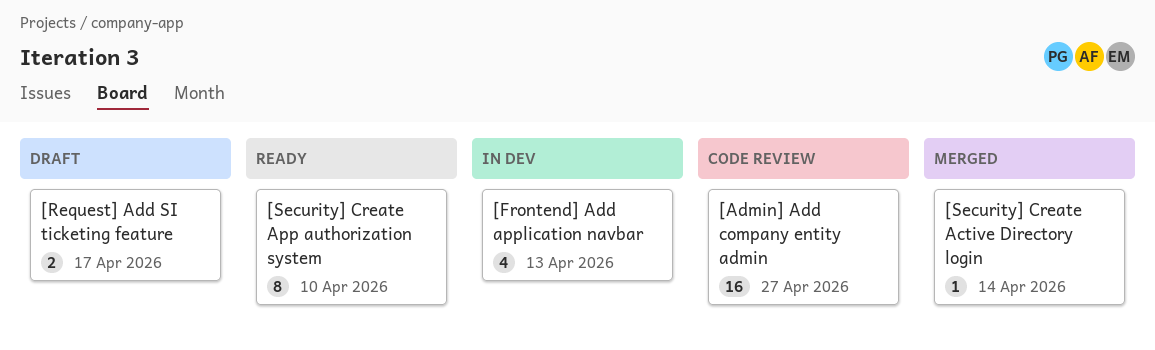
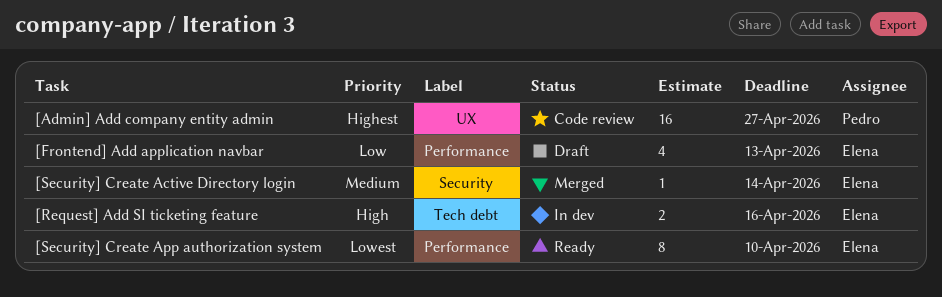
[Frontend] Add application navbar, status: In dev -> Draft
[Request] Add SI ticketing feature, status: Draft -> In dev
[Request] Add SI ticketing feature, due: Apr 17 -> Apr 16

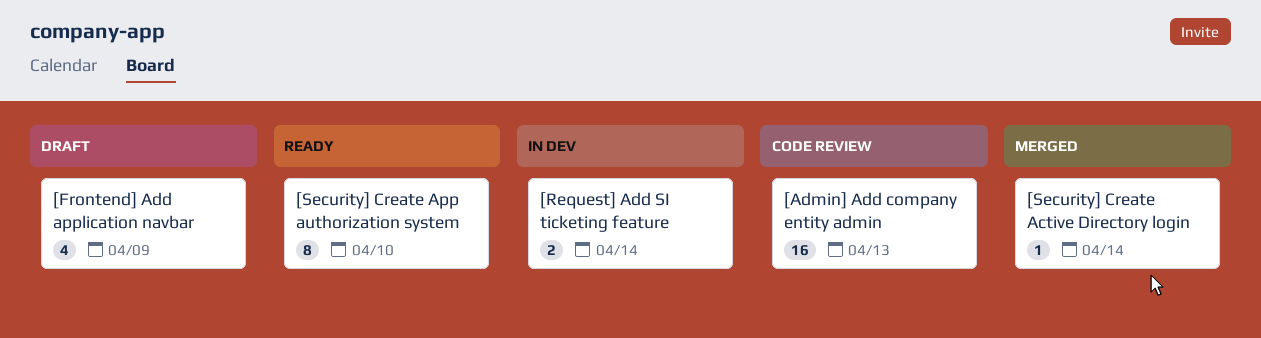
[Admin] Add company entity admin, due: Apr 27 -> Apr 13
[Frontend] Add application navbar, due: Apr 13 -> Apr 9
[Request] Add SI ticketing feature, due: Apr 16 -> Apr 14

